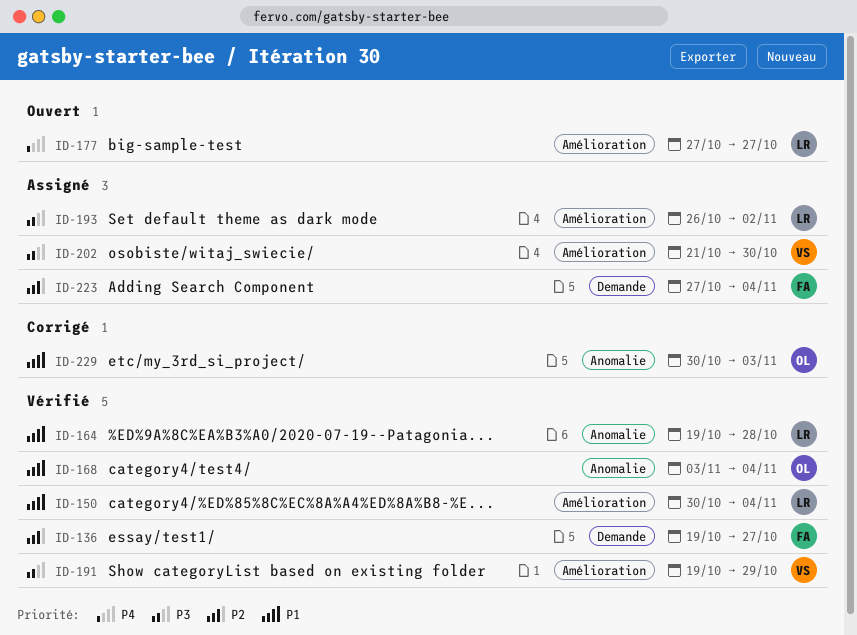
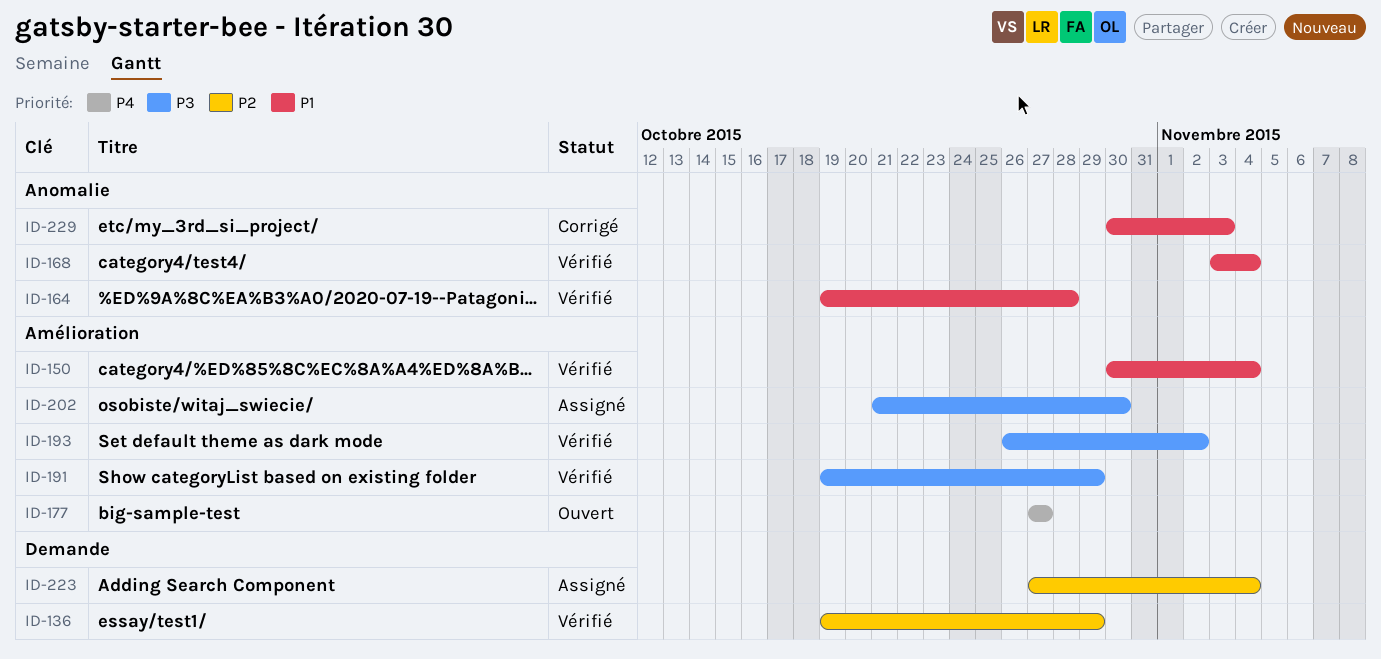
ID-136, due: Oct 27 -> Oct 29
ID-193, status: Assigné -> Vérifié

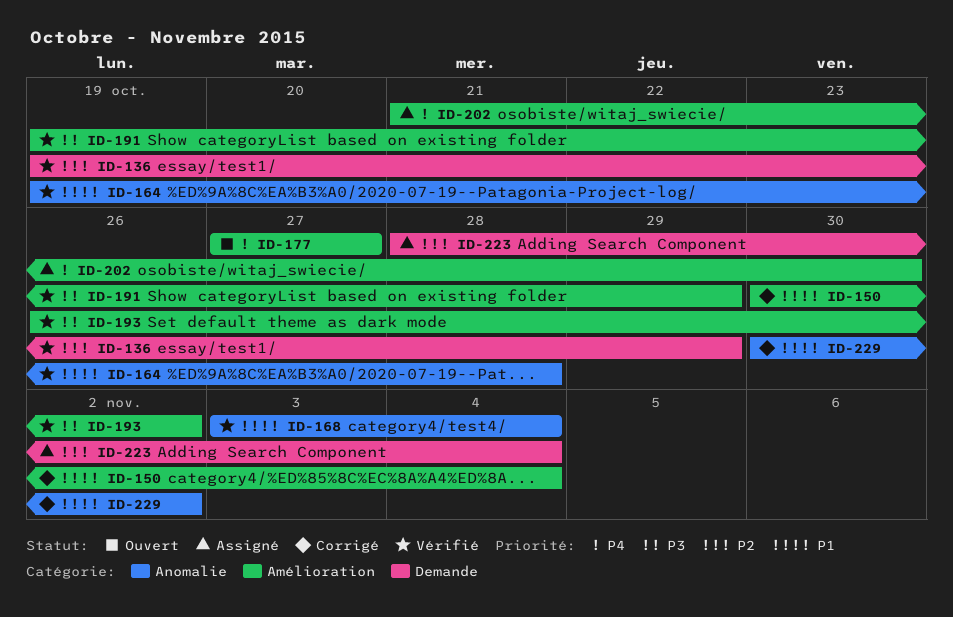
ID-150, status: Vérifié -> Corrigé
ID-202, priority: P3 -> P4
ID-223, start: Oct 27 -> Oct 28
ID-229, due: Nov 3 -> Nov 2

